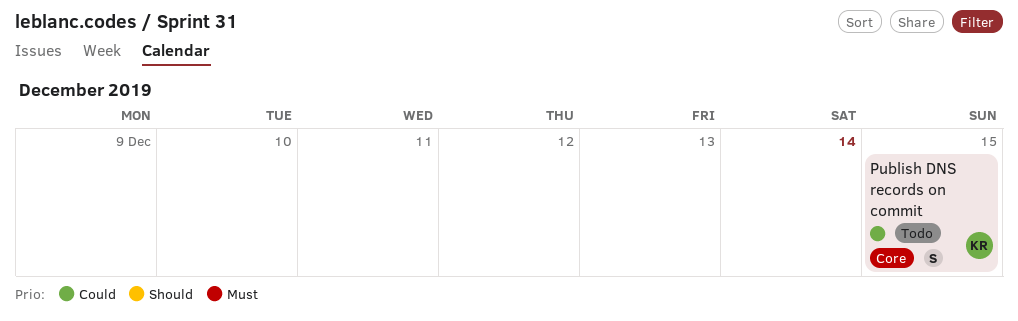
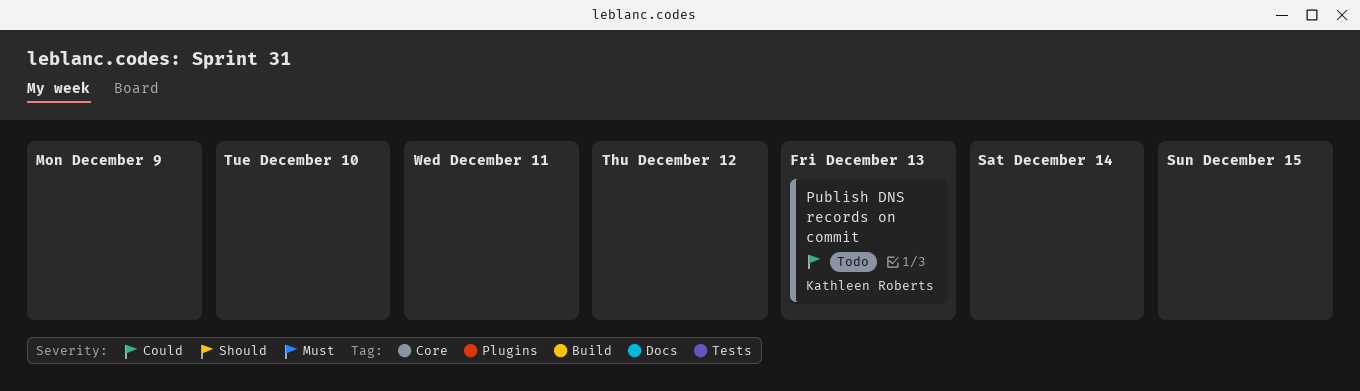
Publish DNS records on commit, due: Dec 15 -> Dec 13

